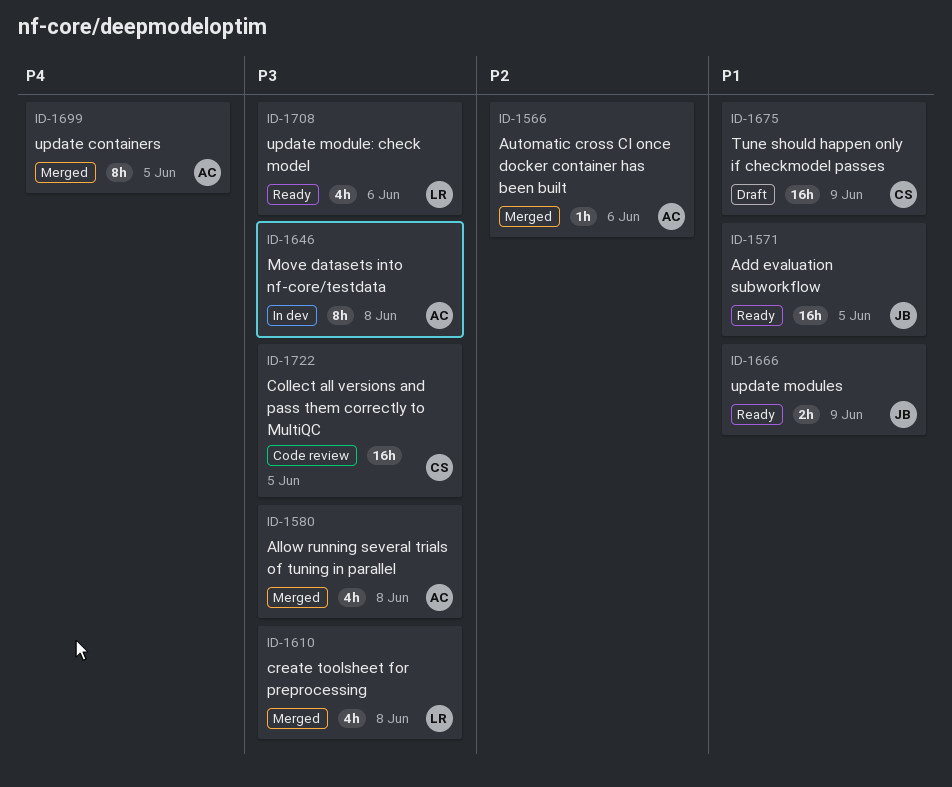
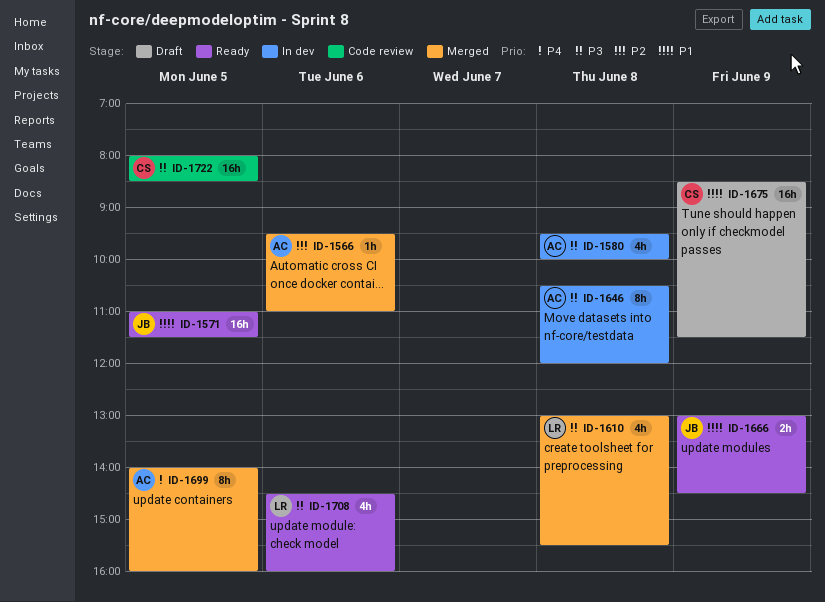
ID-1580, status: Merged -> In dev

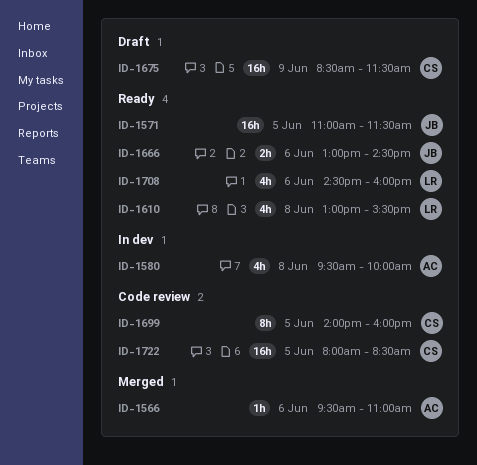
ID-1610, status: Merged -> Ready
ID-1646: present -> none
ID-1666, day: Jun 9 -> Jun 6
ID-1699, status: Merged -> Code review
ID-1699, owner: AC -> CS

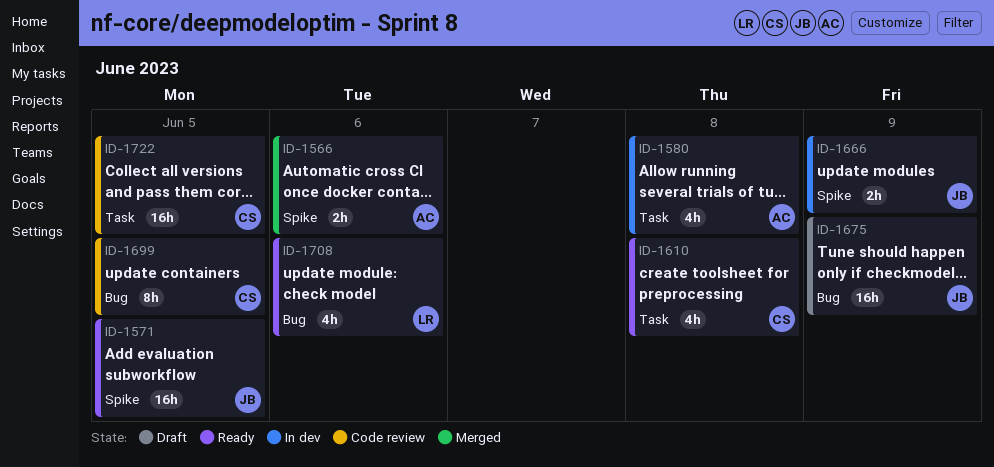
ID-1566, estimate: 1h -> 2h
ID-1610, owner: LR -> CS
ID-1666, status: Ready -> In dev
ID-1666, day: Jun 6 -> Jun 9
ID-1675, owner: CS -> JB

